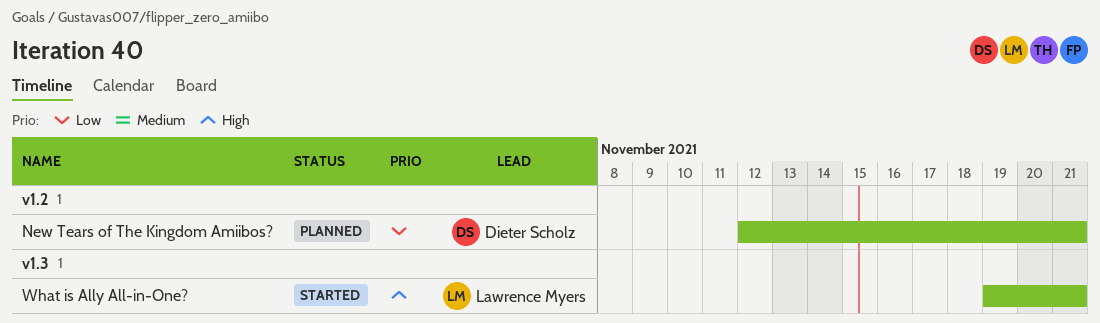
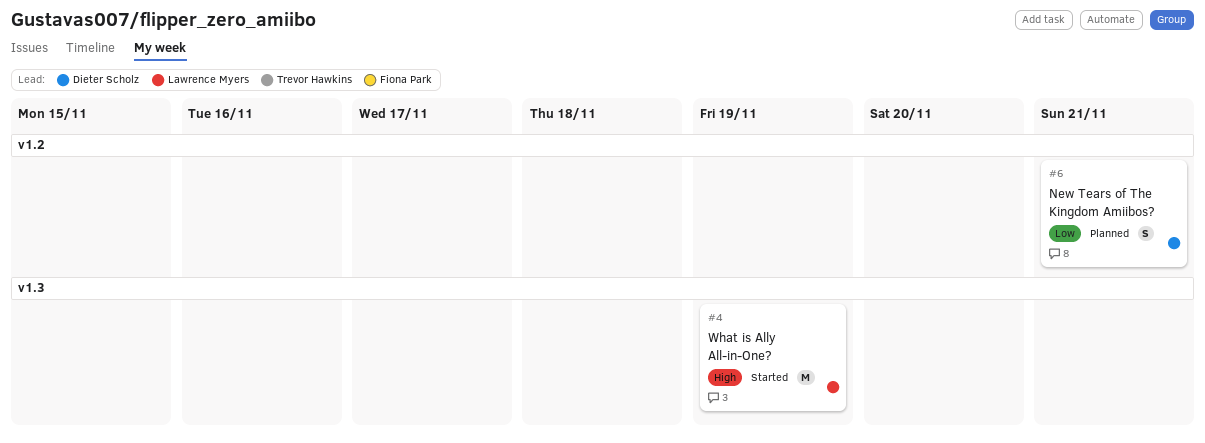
What is Ally All-in-One?, due: Nov 21 -> Nov 19

